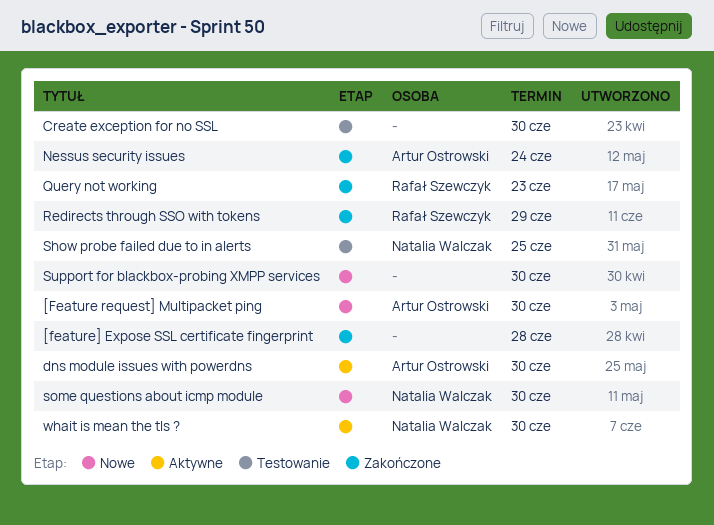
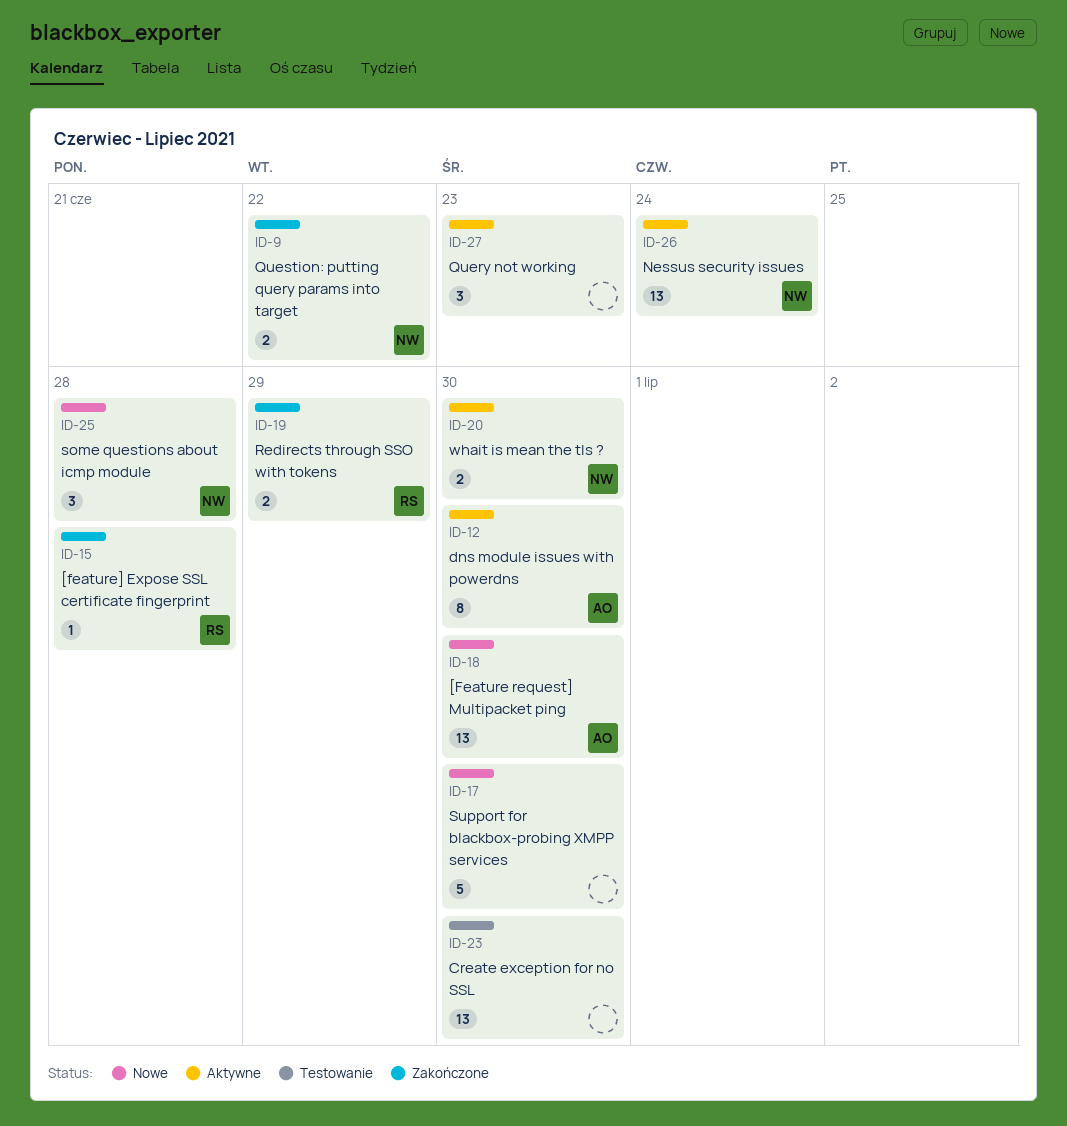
[feature] Expose SSL certificate fingerprint, owner: none -> Rafał Szewczyk
Nessus security issues, status: Zakończone -> Aktywne
Nessus security issues, owner: Artur Ostrowski -> Natalia Walczak
Query not working, status: Zakończone -> Aktywne
Query not working, owner: Rafał Szewczyk -> none
Question: putting query params into target: none -> present
Show probe failed due to in alerts: present -> none
some questions about icmp module, due: Jun 30 -> Jun 28

